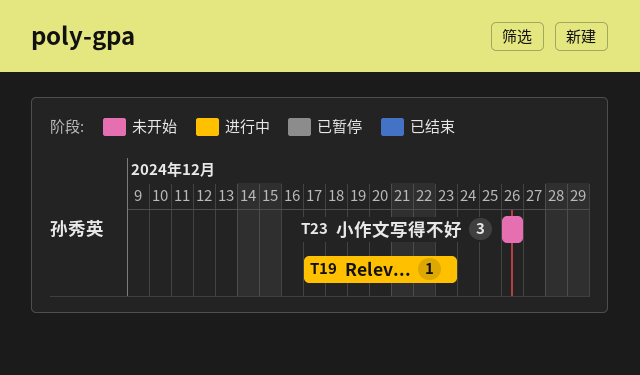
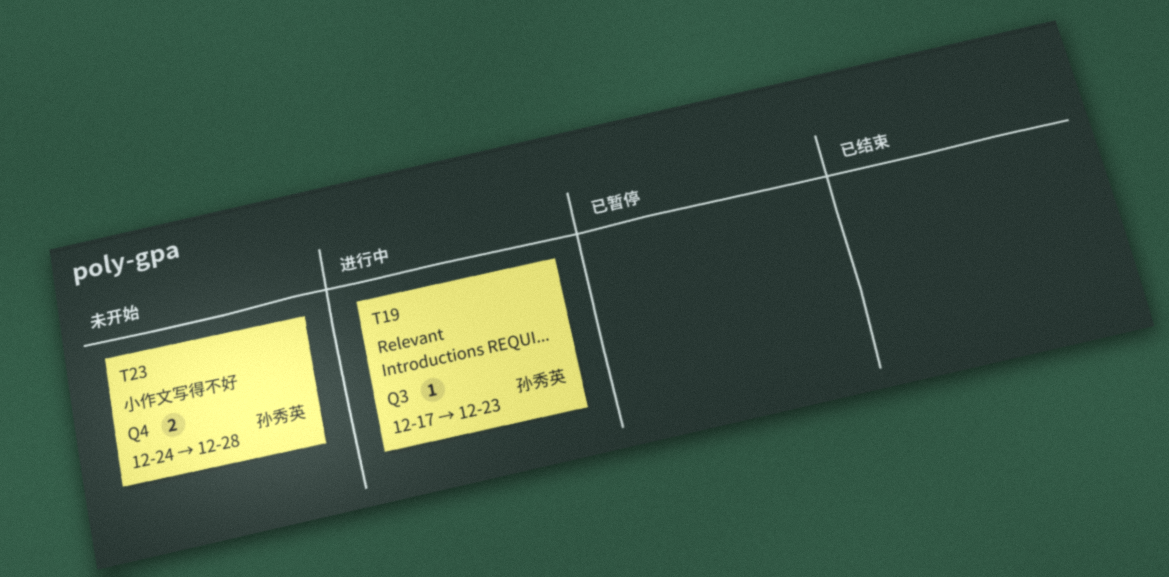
T23, estimate: 3 -> 2
T23, start: Dec 26 -> Dec 24
T23, due: Dec 26 -> Dec 28

